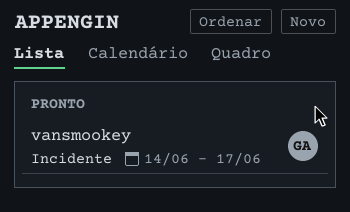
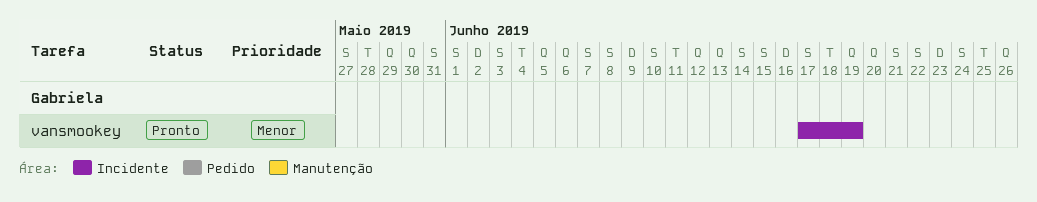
vansmookey, start: Jun 14 -> Jun 17
vansmookey, due: Jun 17 -> Jun 19

